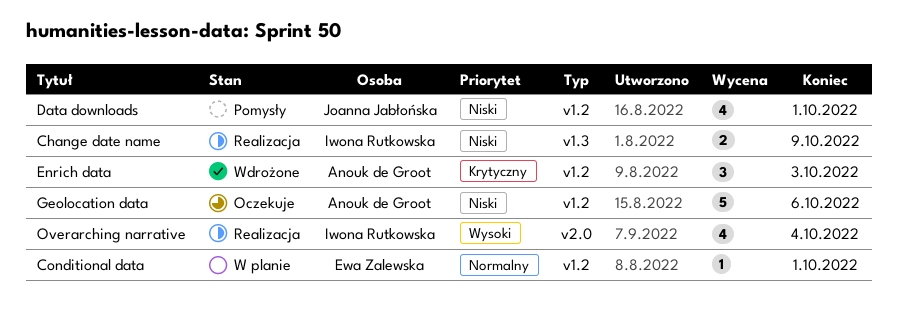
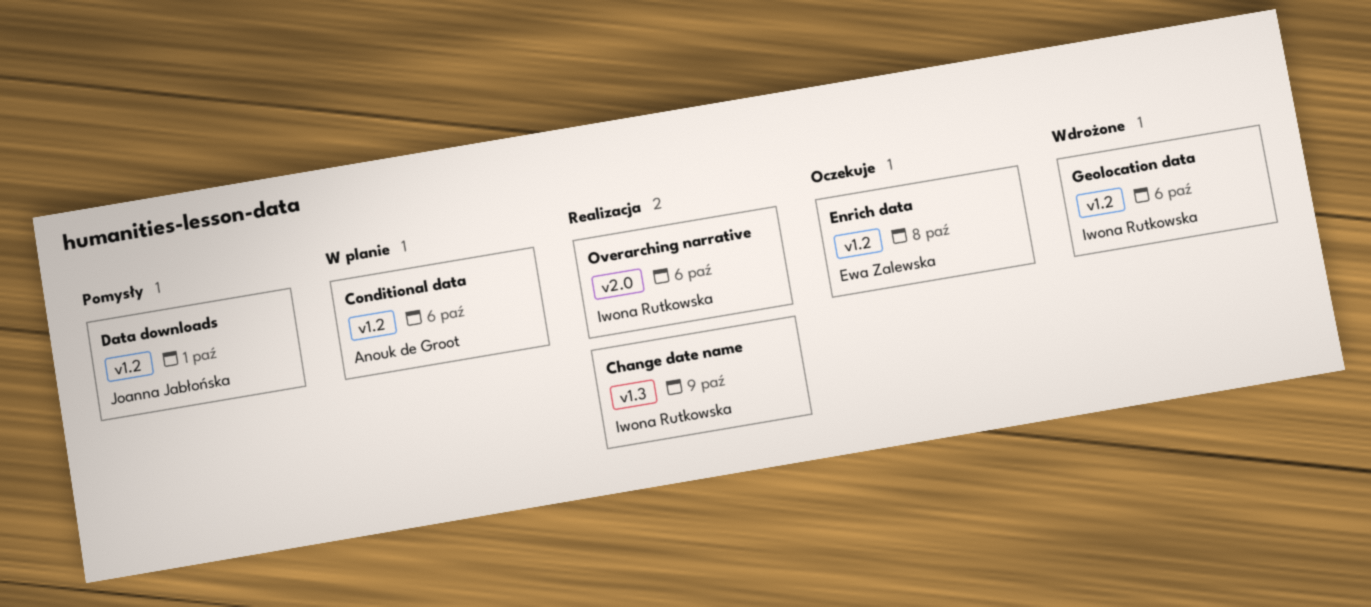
Conditional data, owner: Ewa Zalewska -> Anouk de Groot
Conditional data, due: Oct 1 -> Oct 6
Enrich data, status: Wdrożone -> Oczekuje
Enrich data, owner: Anouk de Groot -> Ewa Zalewska
Enrich data, due: Oct 3 -> Oct 8
Geolocation data, status: Oczekuje -> Wdrożone
Geolocation data, owner: Anouk de Groot -> Iwona Rutkowska
Overarching narrative, due: Oct 4 -> Oct 6

